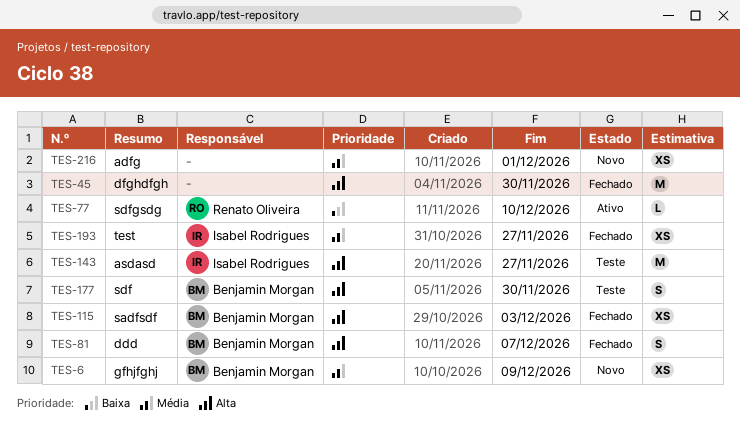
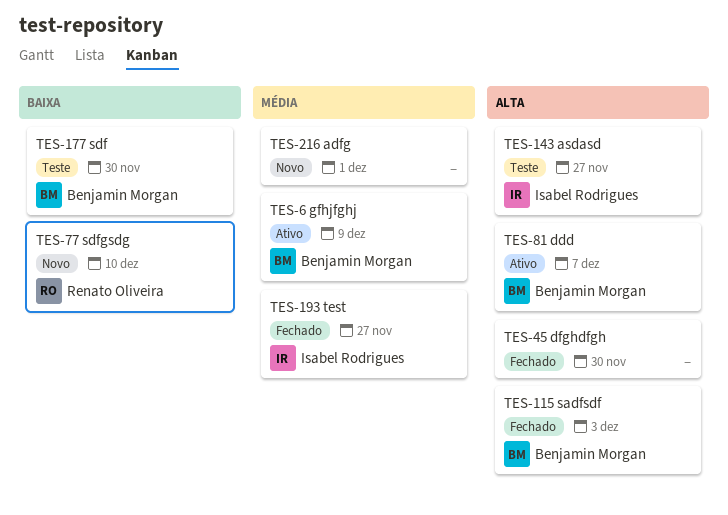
TES-6, status: Novo -> Ativo
TES-77, status: Ativo -> Novo
TES-81, status: Fechado -> Ativo
TES-177, priority: Alta -> Baixa

